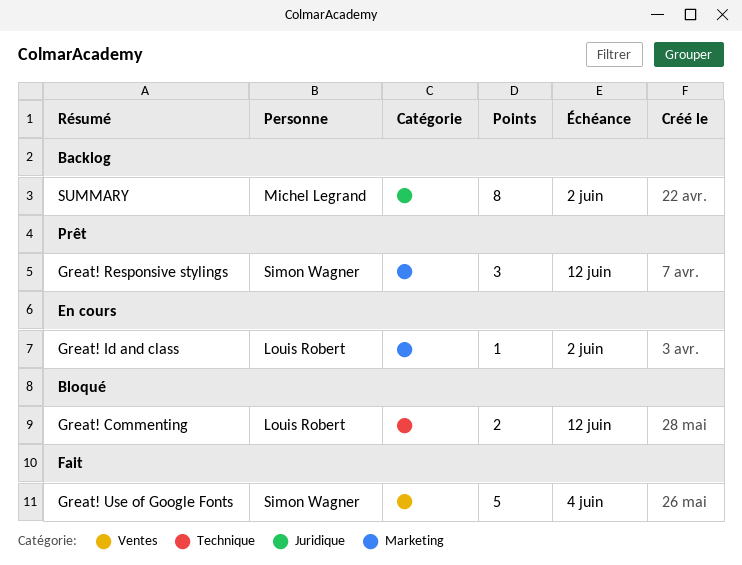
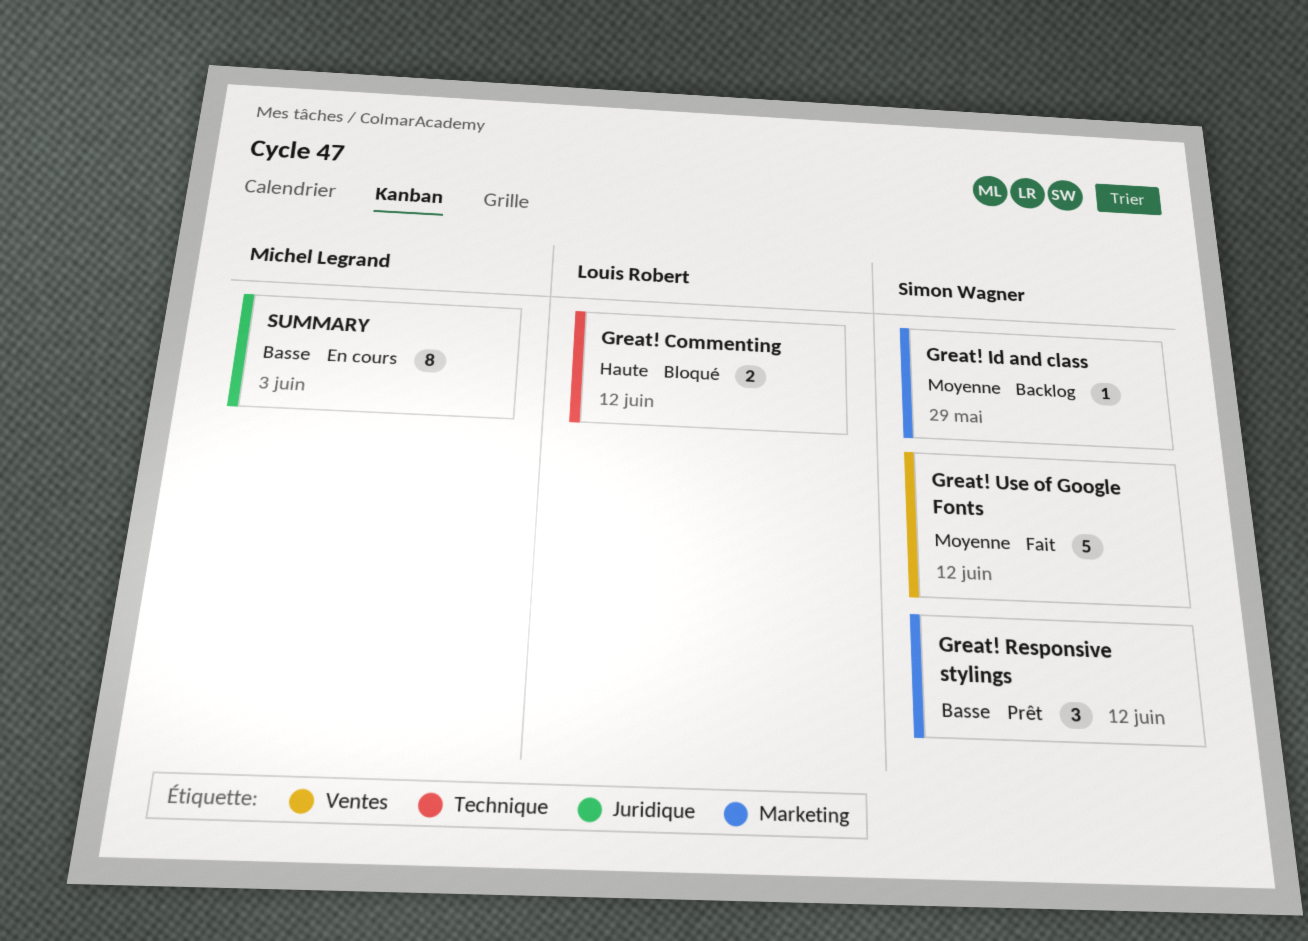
Great! Id and class, status: En cours -> Backlog
Great! Id and class, owner: Louis Robert -> Simon Wagner
Great! Id and class, due: Jun 2 -> May 29
Great! Use of Google Fonts, due: Jun 4 -> Jun 12
SUMMARY, status: Backlog -> En cours
SUMMARY, due: Jun 2 -> Jun 3

